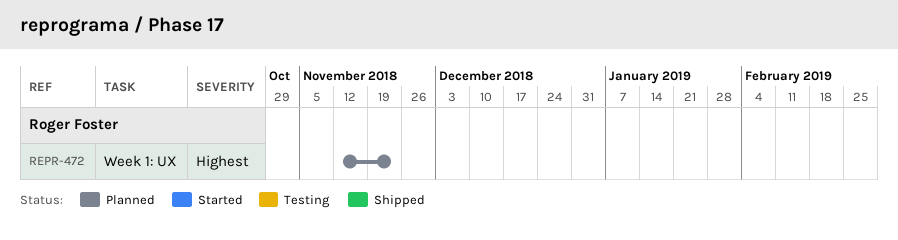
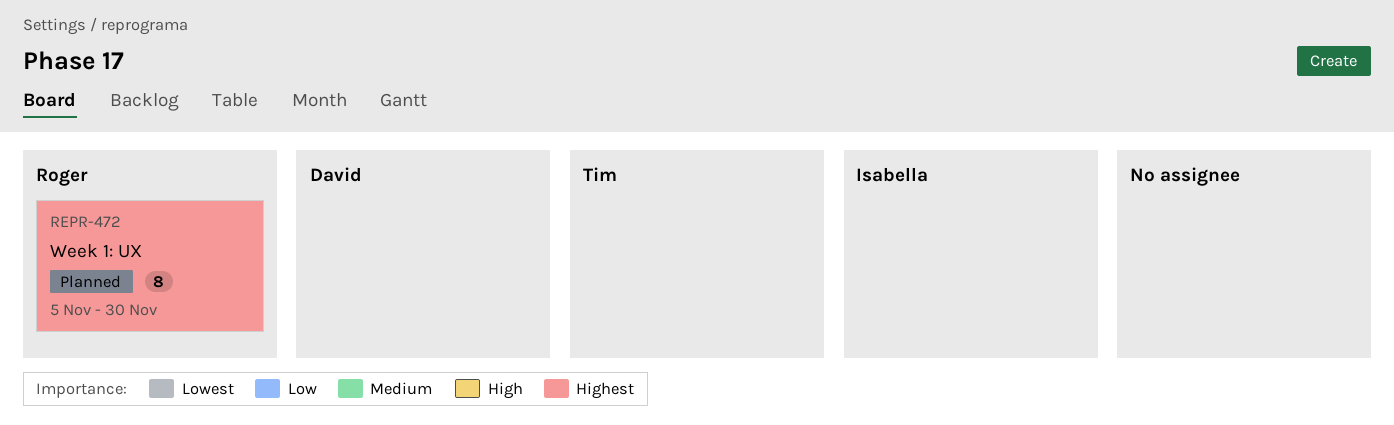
REPR-472, start: Nov 12 -> Nov 5
REPR-472, due: Nov 23 -> Nov 30

